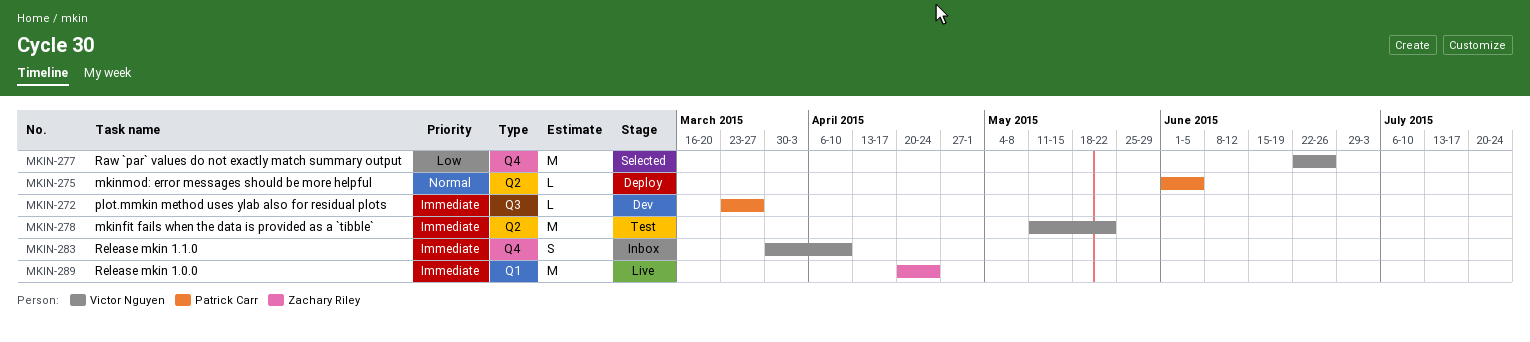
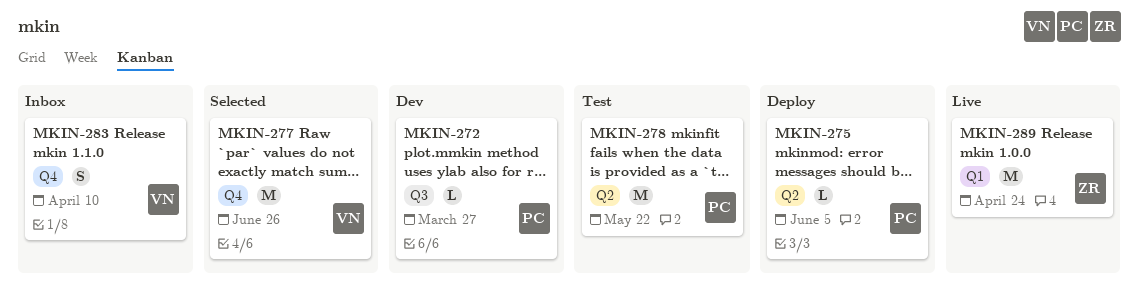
MKIN-278, owner: Victor Nguyen -> Patrick Carr

